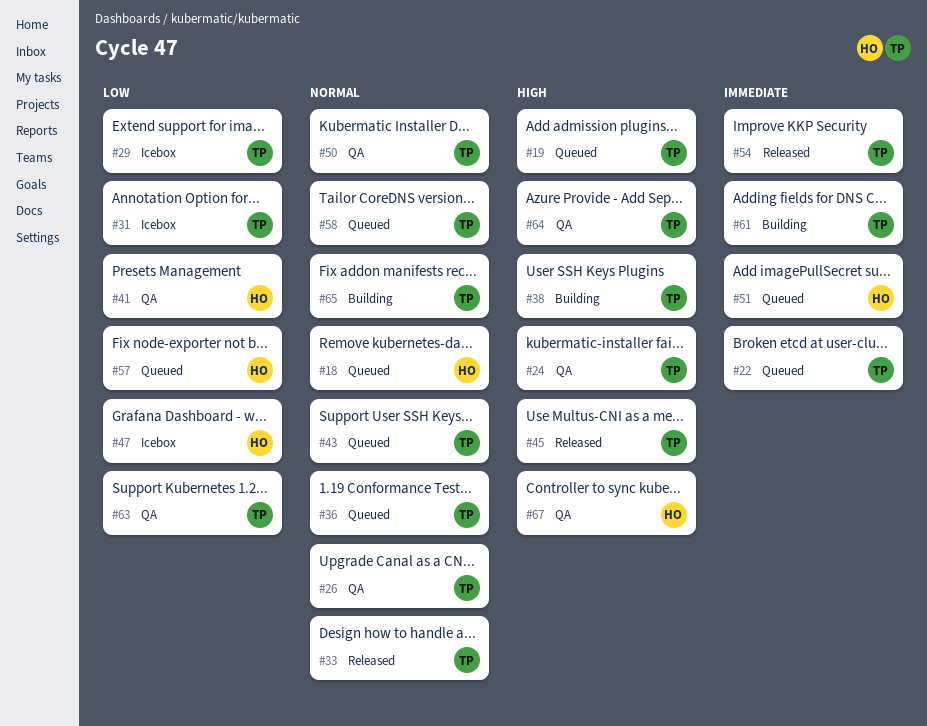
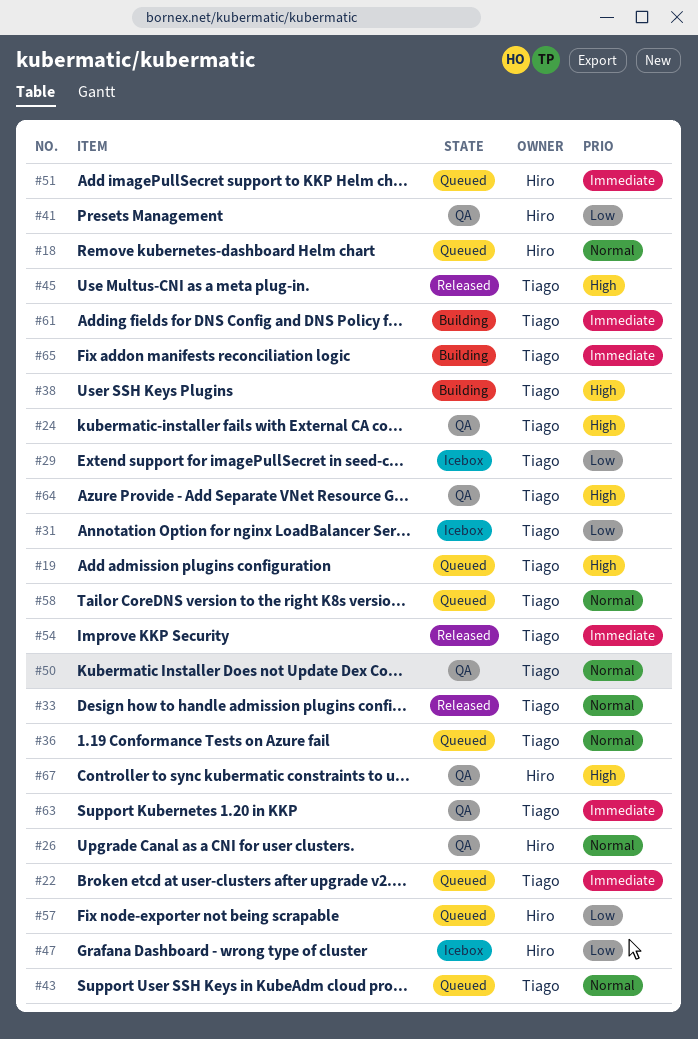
#26, owner: Tiago -> Hiro
#63, priority: Low -> Immediate
#65, priority: Normal -> Immediate

